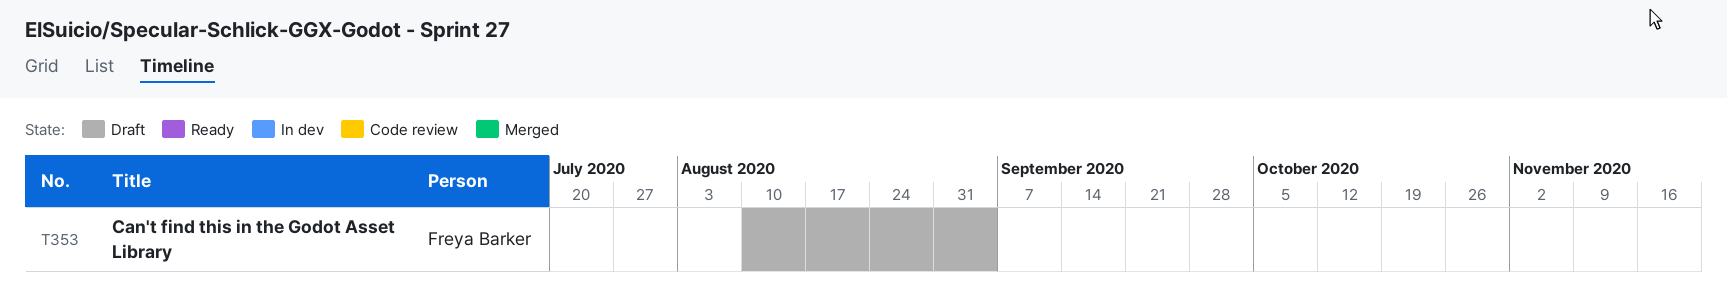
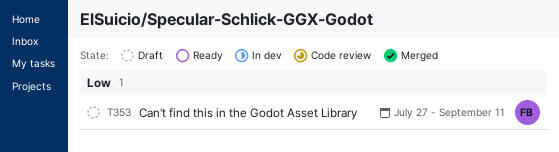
T353, start: Aug 10 -> Jul 27
T353, due: Sep 4 -> Sep 11

